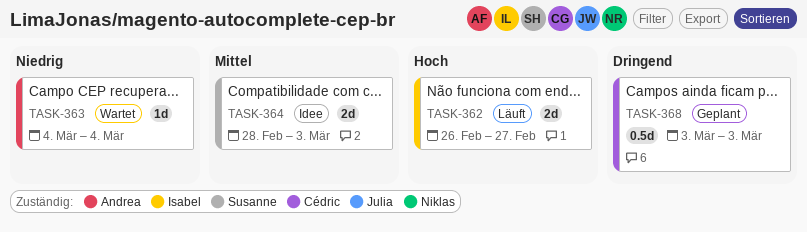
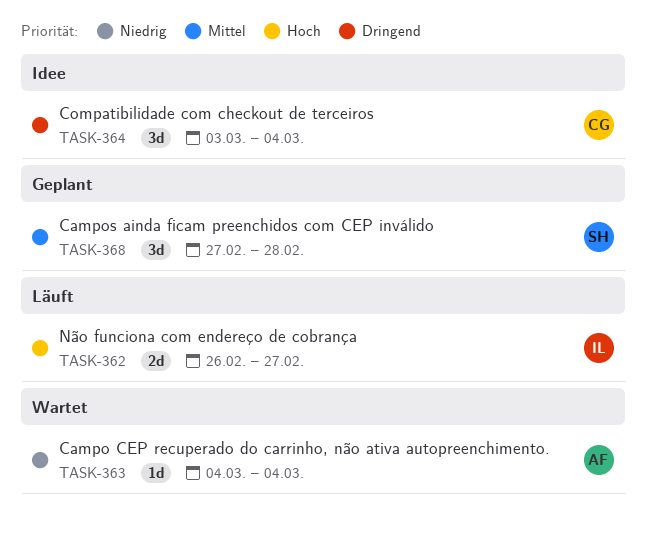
TASK-364, owner: Susanne -> Cédric
TASK-364, priority: Mittel -> Dringend
TASK-364, estimate: 2d -> 3d
TASK-364, start: Feb 28 -> Mar 3
TASK-364, due: Mar 3 -> Mar 4
TASK-368, owner: Cédric -> Susanne
TASK-368, priority: Dringend -> Mittel
TASK-368, estimate: 0.5d -> 3d
TASK-368, start: Mar 3 -> Feb 27
TASK-368, due: Mar 3 -> Feb 28

